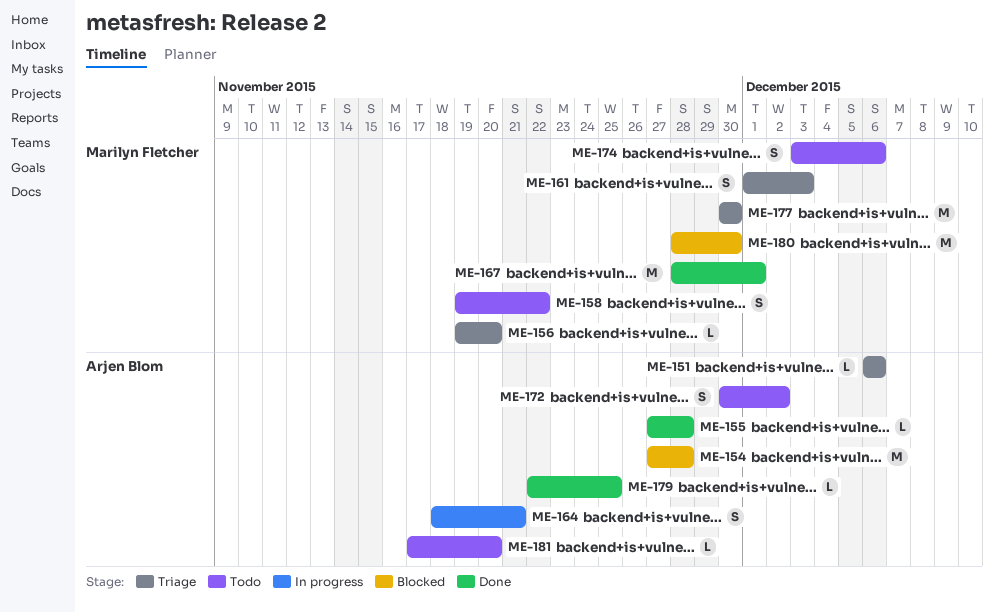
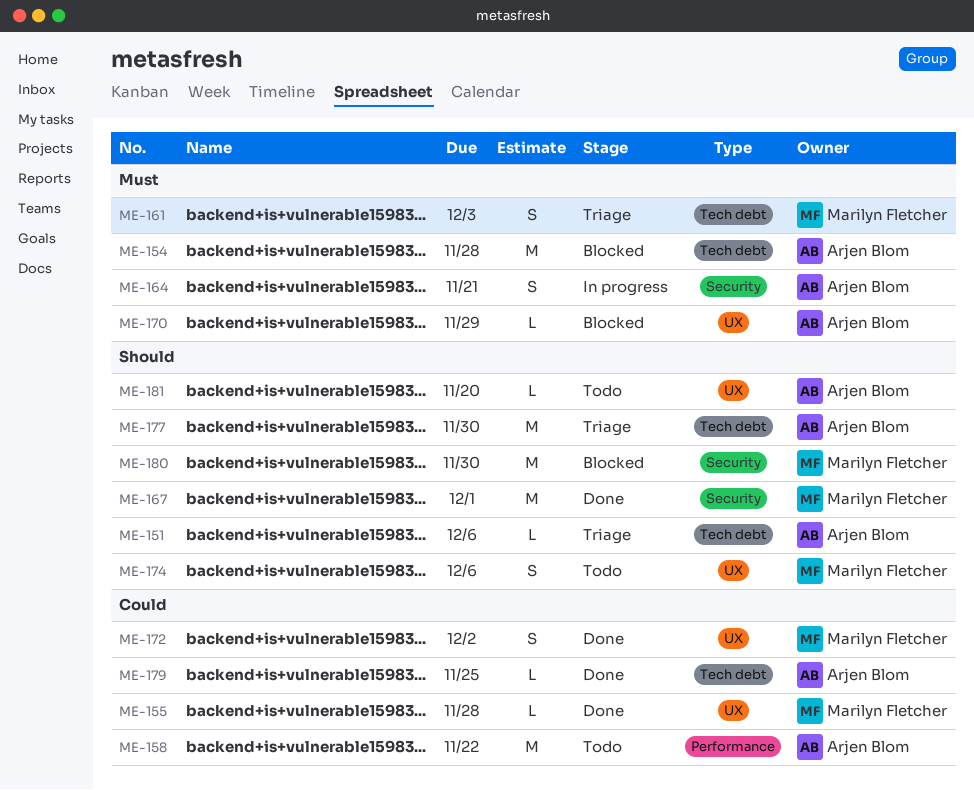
ME-155, owner: Arjen Blom -> Marilyn Fletcher
ME-156: present -> none
ME-158, owner: Marilyn Fletcher -> Arjen Blom
ME-158, estimate: S -> M
ME-170: none -> present
ME-172, status: Todo -> Done
ME-172, owner: Arjen Blom -> Marilyn Fletcher
ME-177, owner: Marilyn Fletcher -> Arjen Blom

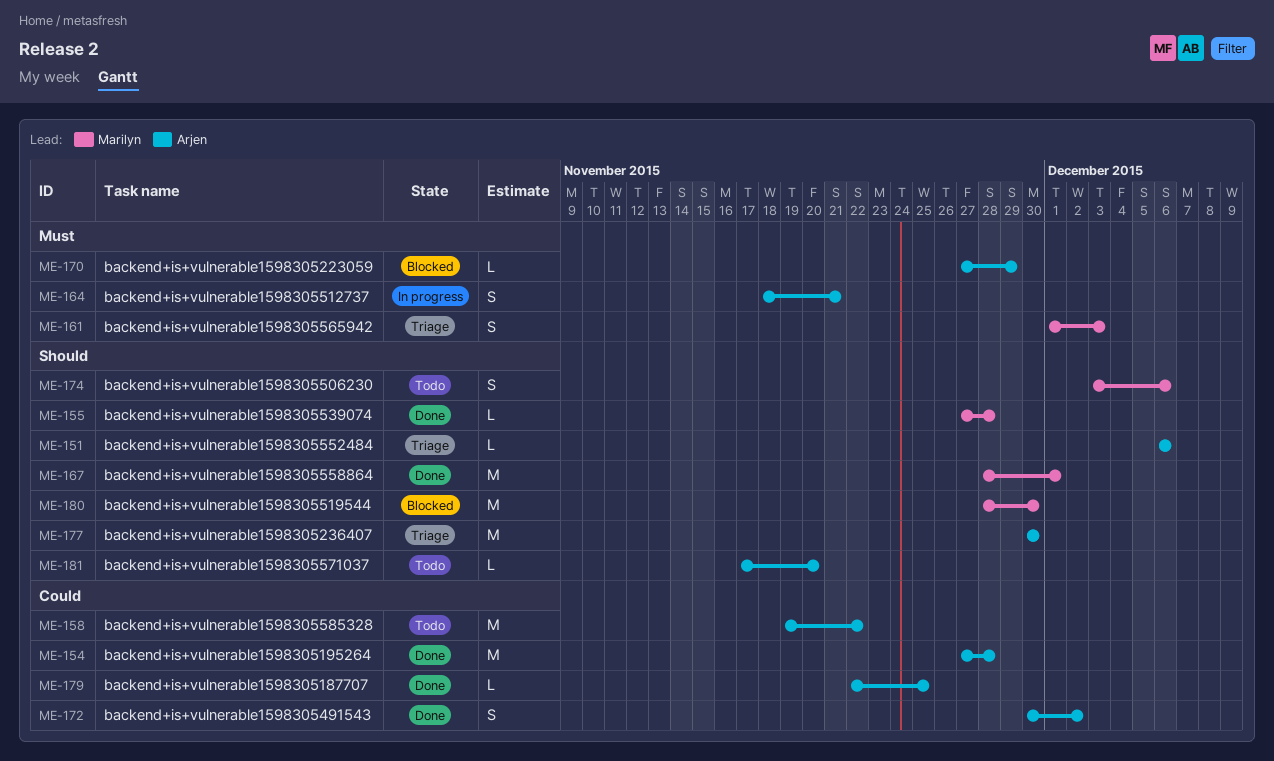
ME-154, status: Blocked -> Done
ME-154, priority: Must -> Could
ME-155, priority: Could -> Should
ME-172, owner: Marilyn Fletcher -> Arjen Blom

